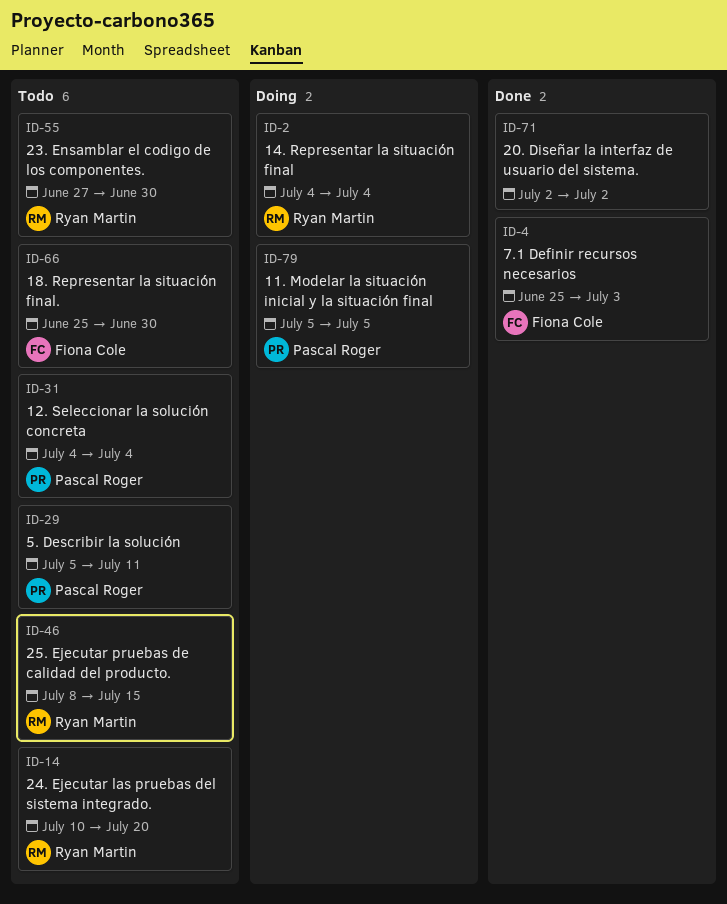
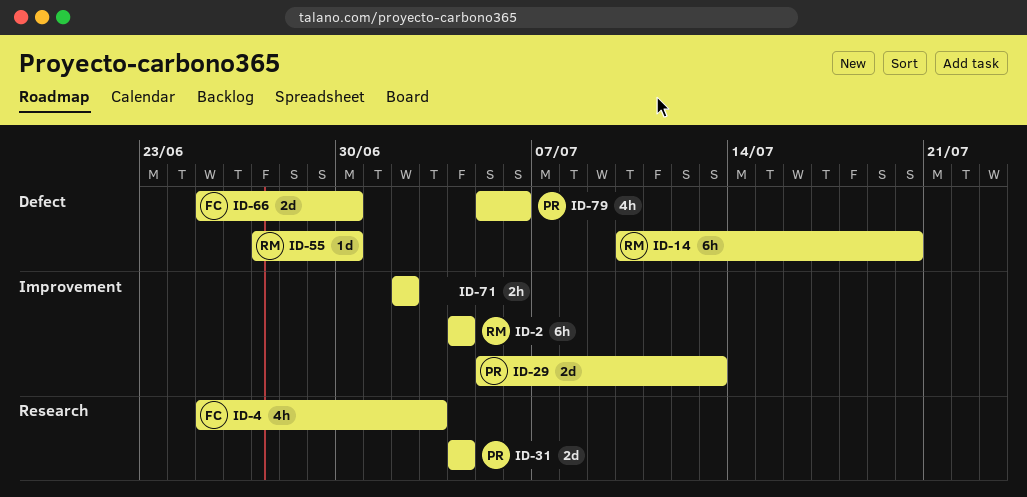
ID-29, due: Jul 11 -> Jul 13
ID-46: present -> none
ID-79, due: Jul 5 -> Jul 6

